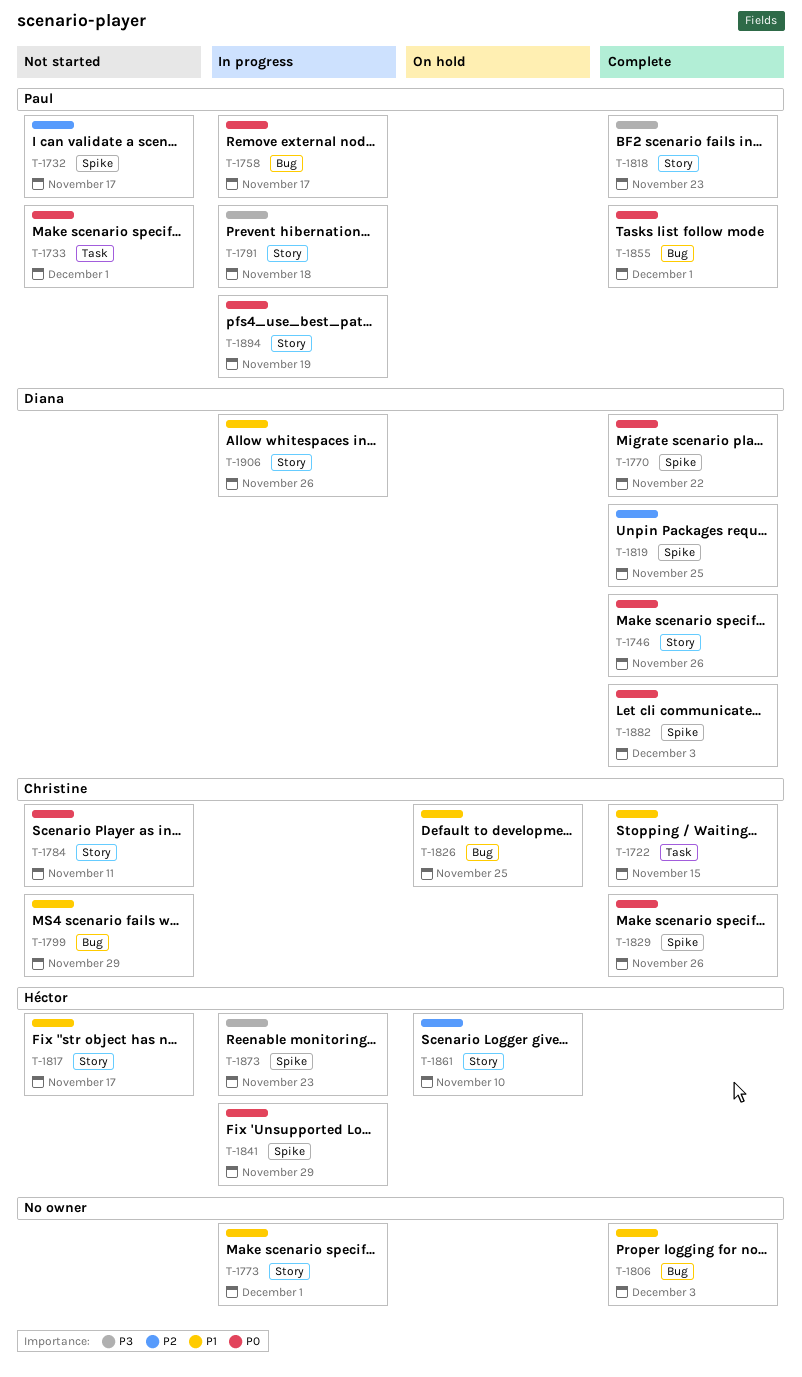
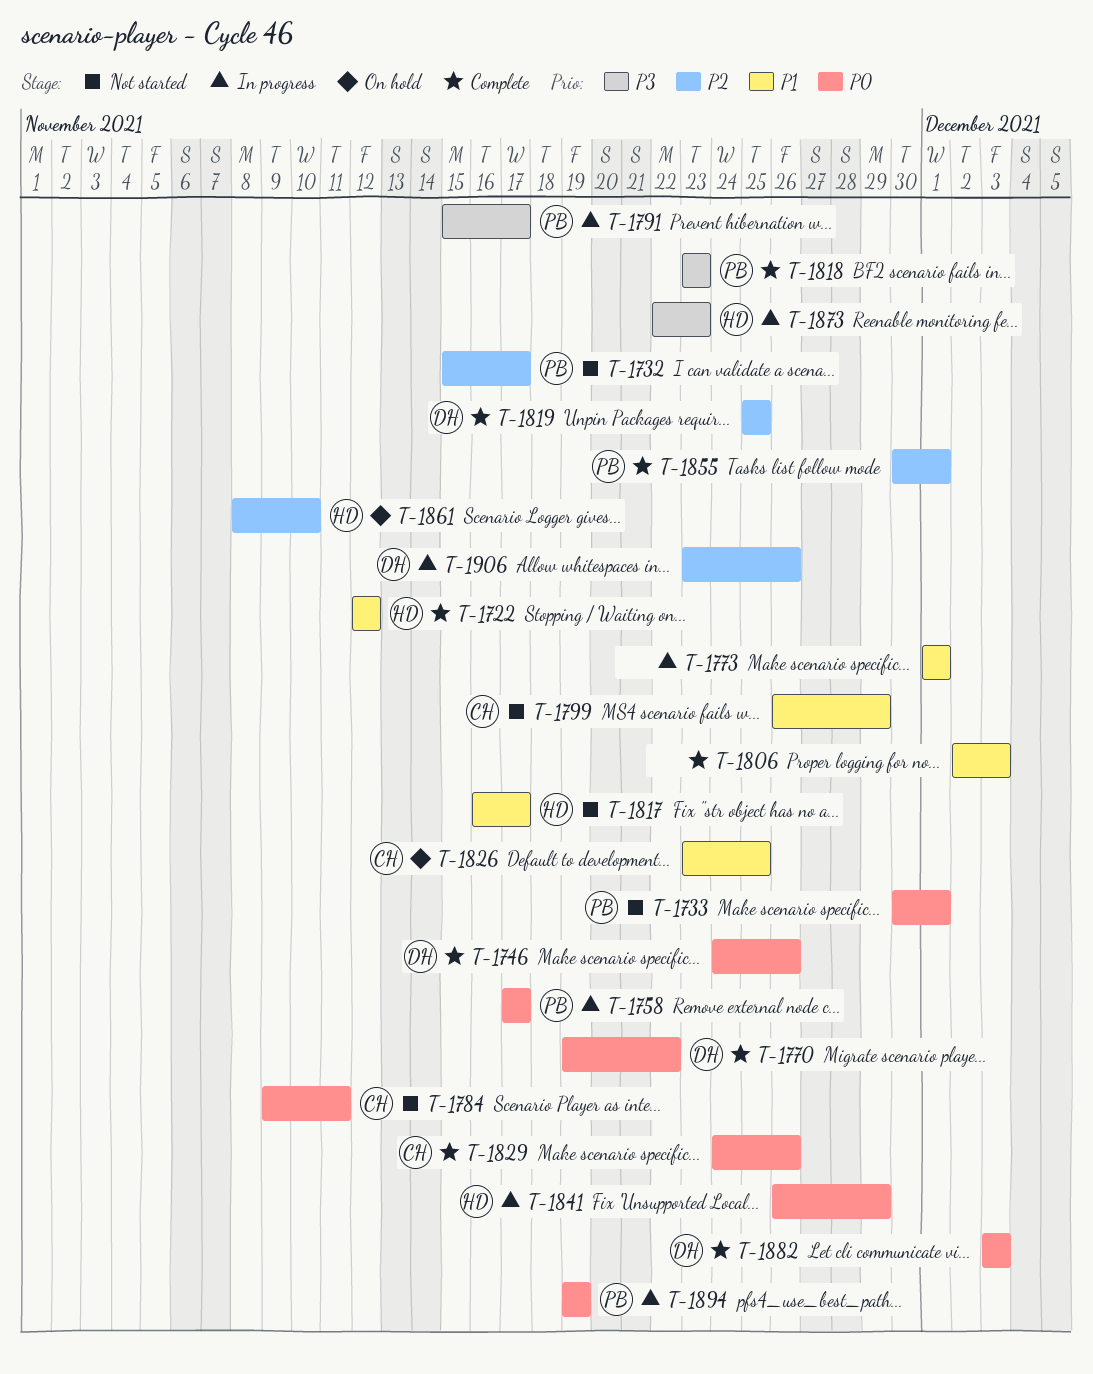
T-1722, owner: Christine -> Héctor
T-1722, due: Nov 15 -> Nov 12
T-1791, due: Nov 18 -> Nov 17
T-1855, priority: P0 -> P2
T-1906, priority: P1 -> P2

